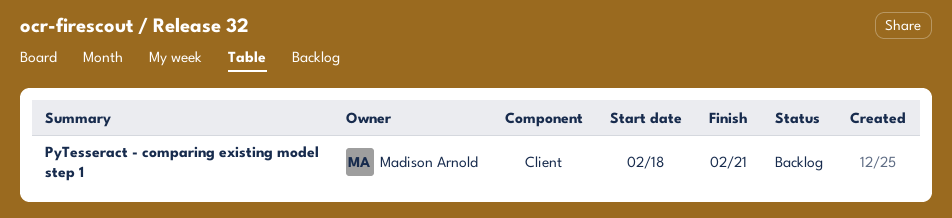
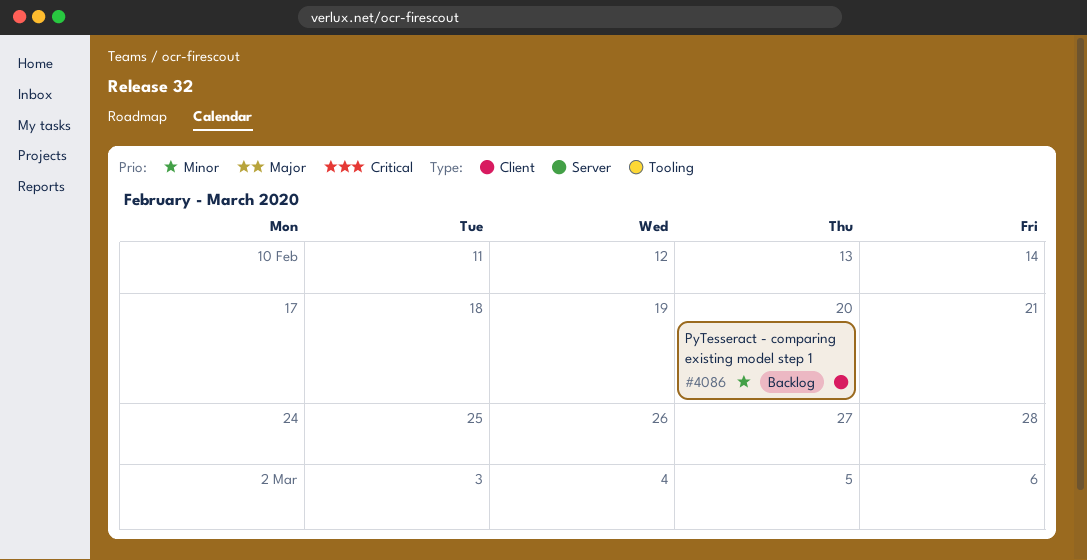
PyTesseract - comparing existing model step 1, due: Feb 21 -> Feb 20

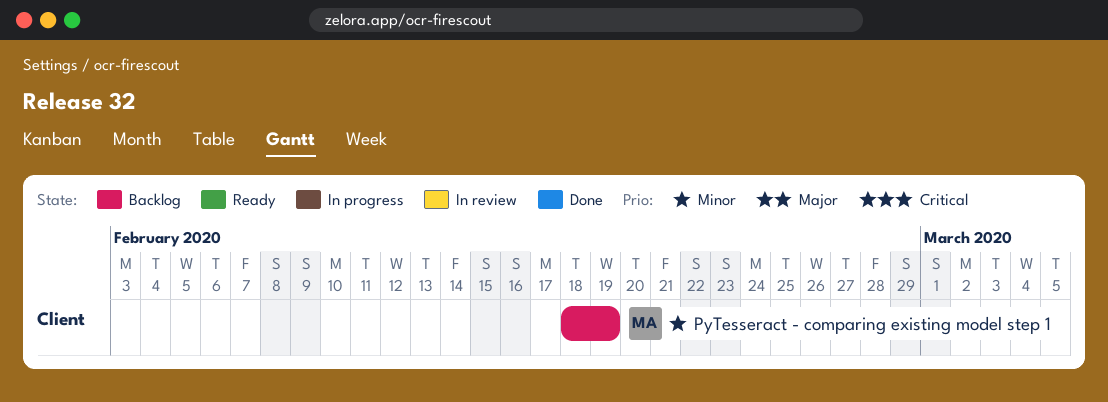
PyTesseract - comparing existing model step 1, due: Feb 20 -> Feb 19

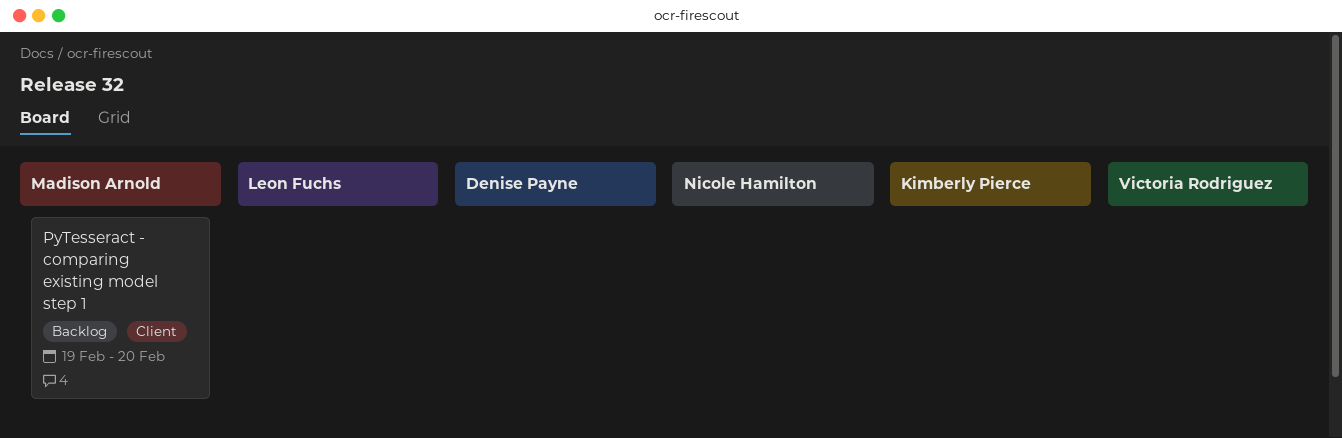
PyTesseract - comparing existing model step 1, start: Feb 18 -> Feb 19
PyTesseract - comparing existing model step 1, due: Feb 19 -> Feb 20

